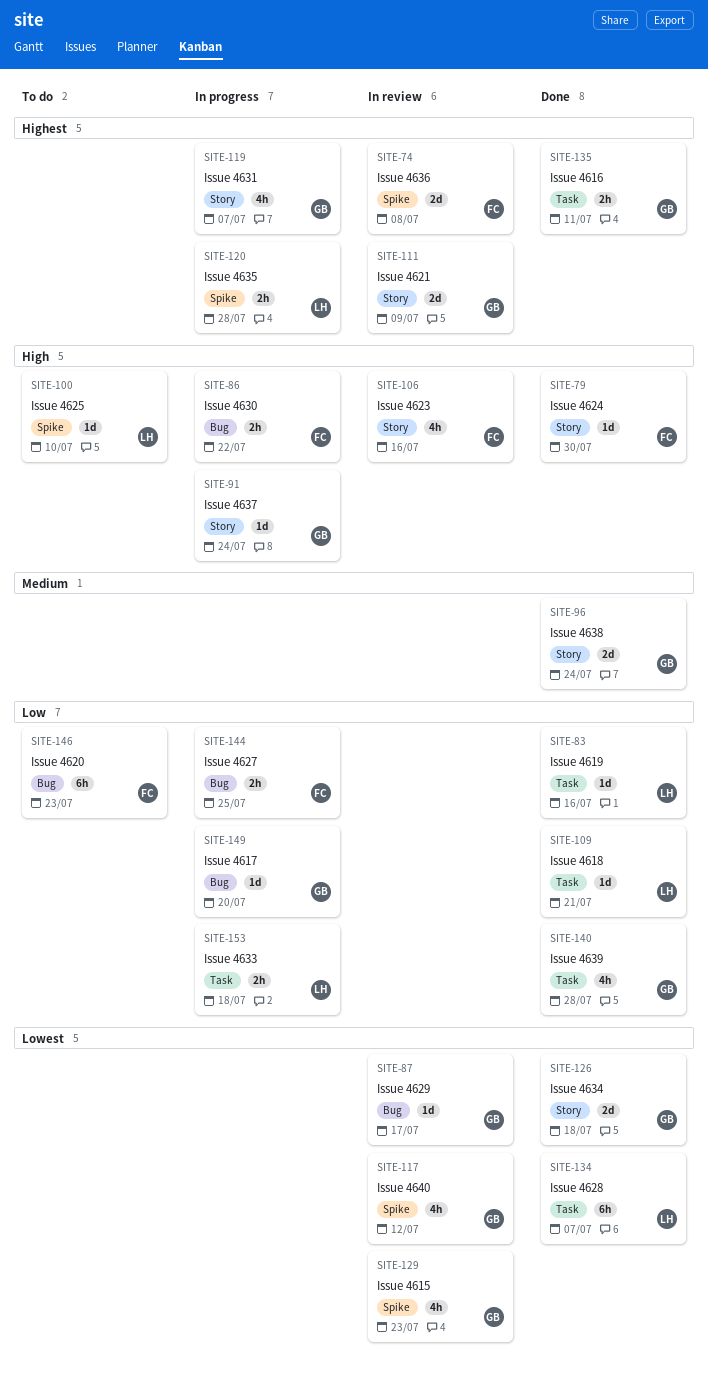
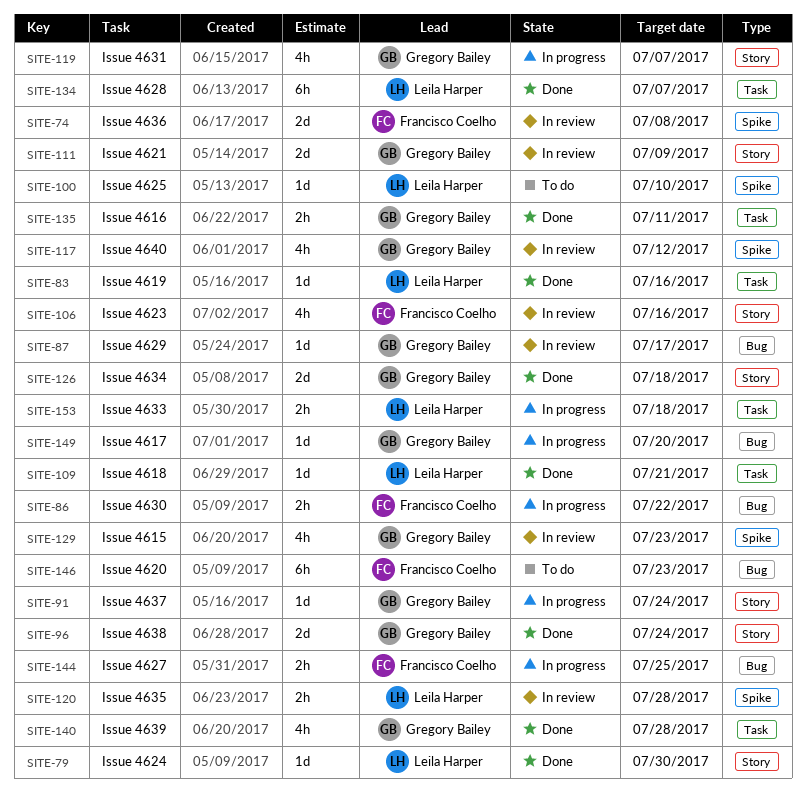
SITE-79, owner: Francisco Coelho -> Leila Harper
SITE-120, status: In progress -> In review

